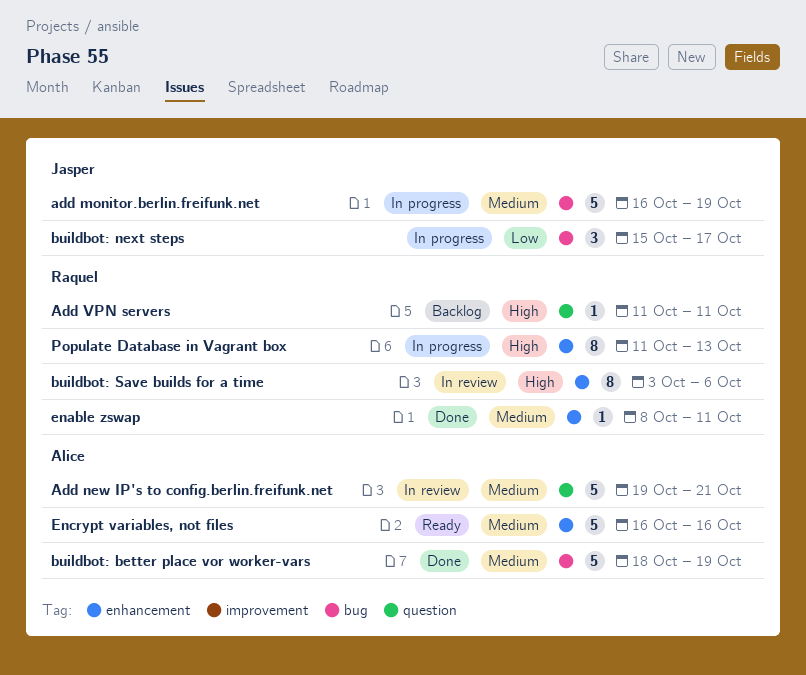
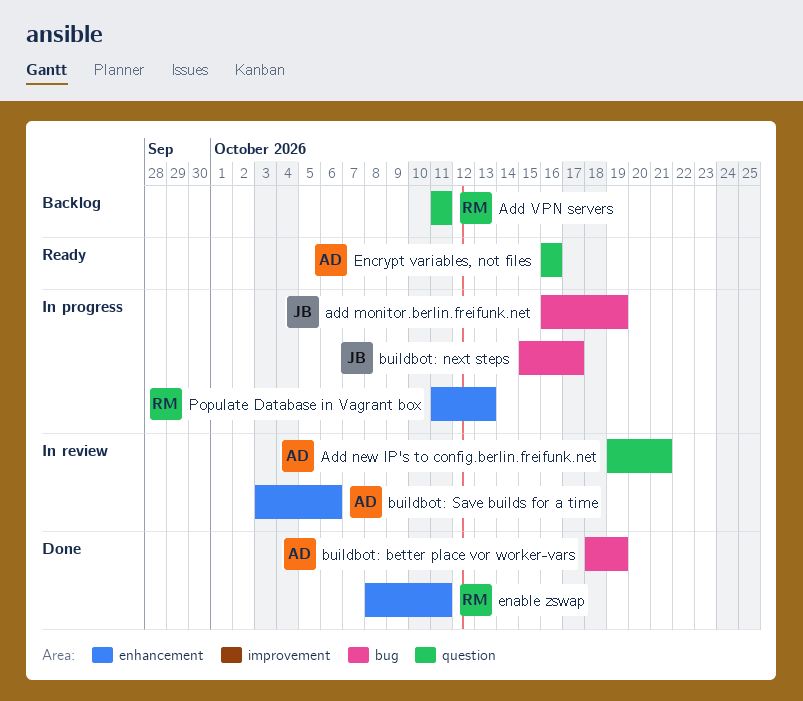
buildbot: Save builds for a time, owner: Raquel -> Alice
Encrypt variables, not files, label: enhancement -> question

